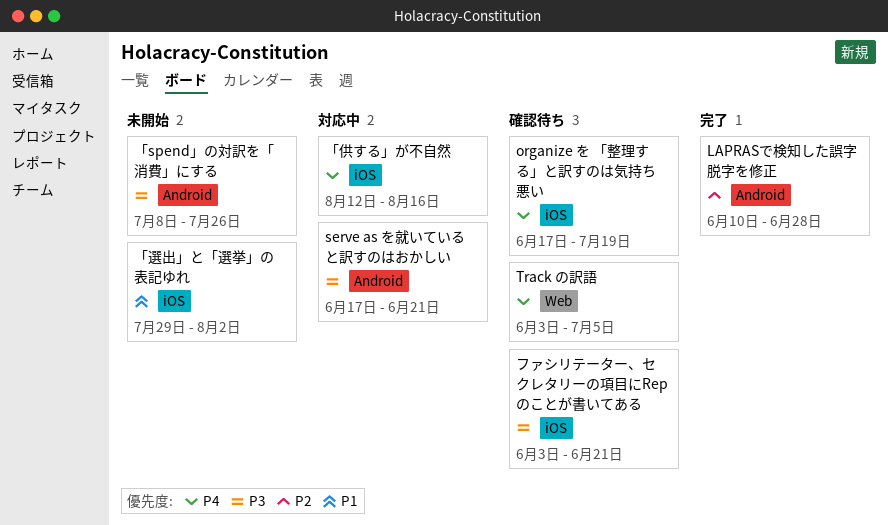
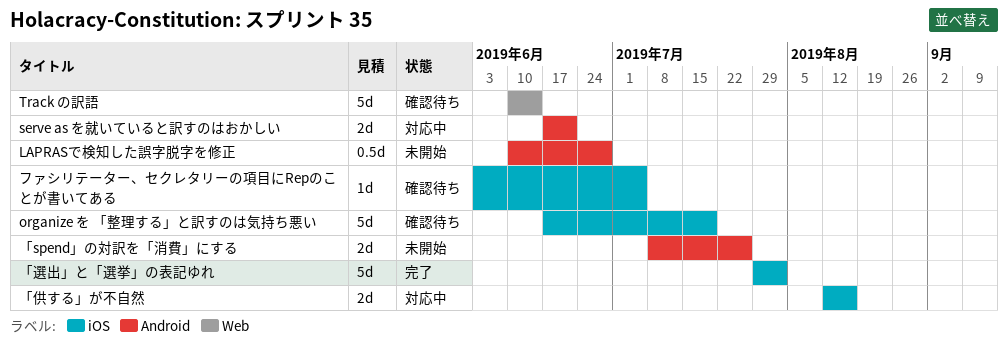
LAPRASで検知した誤字脱字を修正, status: 完了 -> 未開始
Track の訳語, start: Jun 3 -> Jun 10
Track の訳語, due: Jul 5 -> Jun 14
「選出」と「選挙」の表記ゆれ, status: 未開始 -> 完了
ファシリテーター、セクレタリーの項目にRepのことが書いてある, due: Jun 21 -> Jul 5

